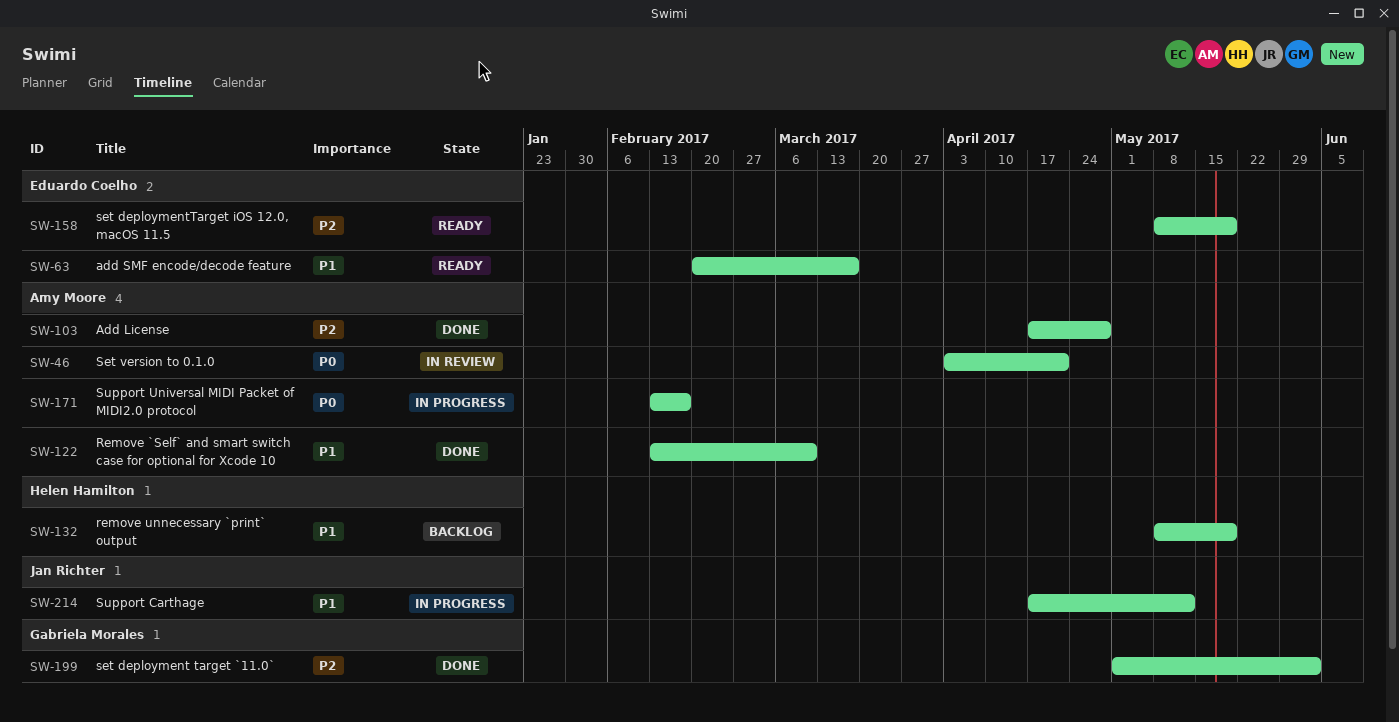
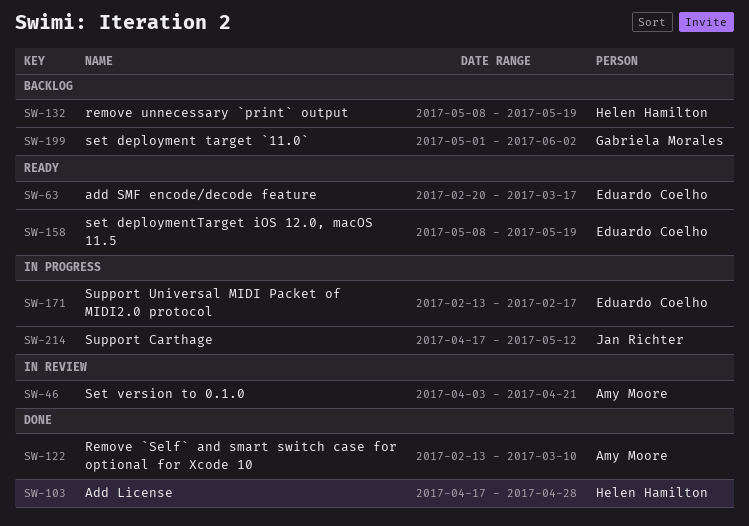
SW-103, owner: Amy Moore -> Helen Hamilton
SW-171, owner: Amy Moore -> Eduardo Coelho
SW-199, status: Done -> Backlog

